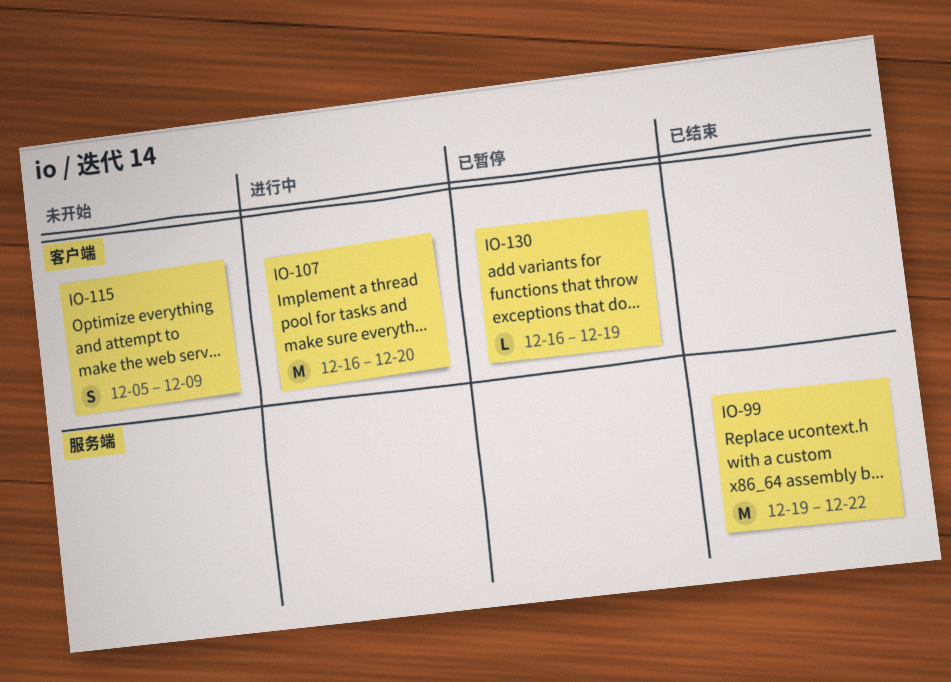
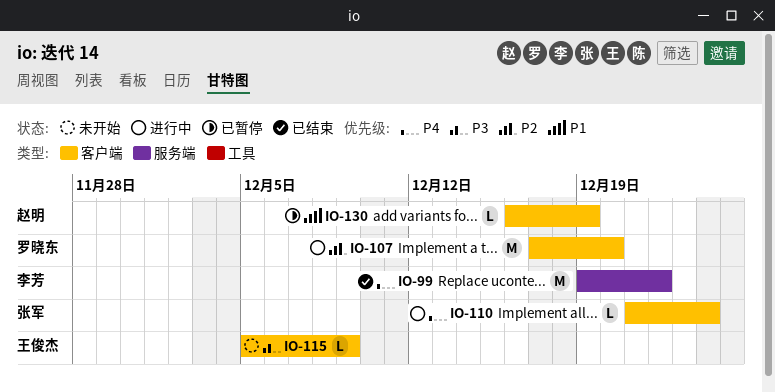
IO-107, start: Dec 16 -> Dec 17
IO-110: none -> present
IO-115, estimate: S -> L

